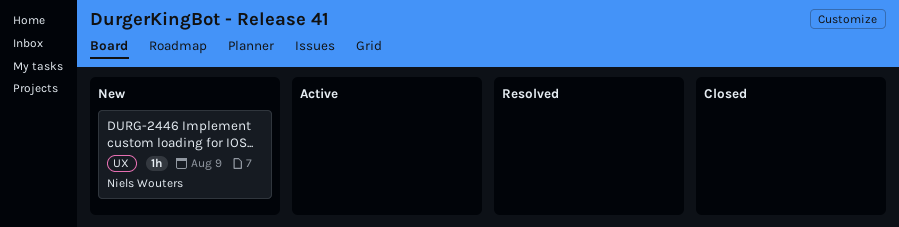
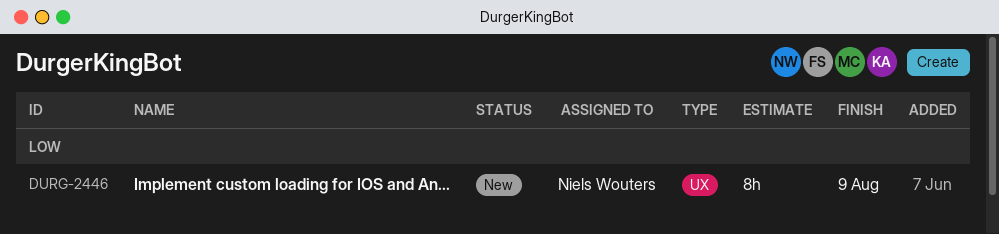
DURG-2446, estimate: 1h -> 8h

